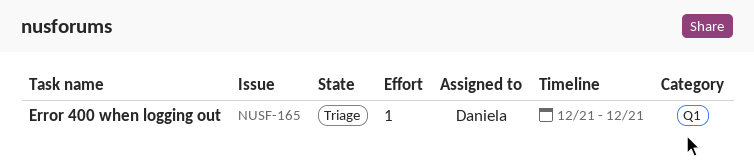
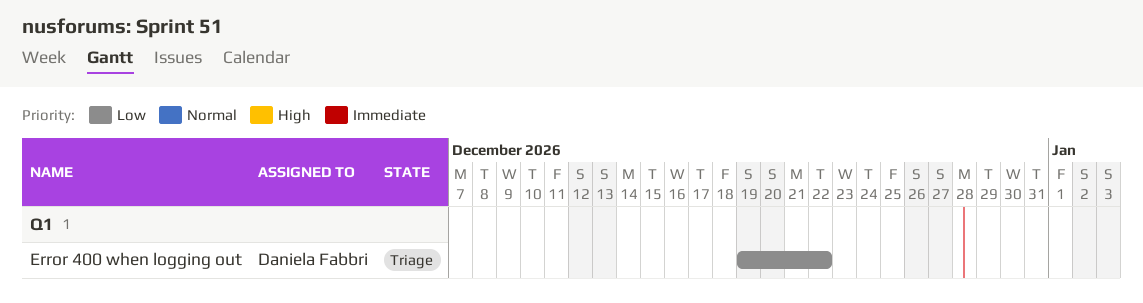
Error 400 when logging out, start: Dec 21 -> Dec 19
Error 400 when logging out, due: Dec 21 -> Dec 22

